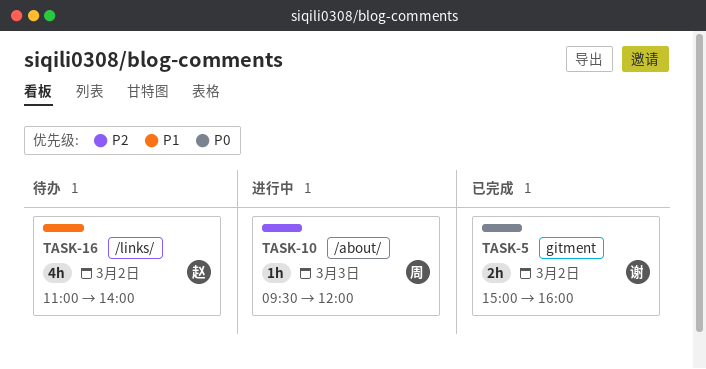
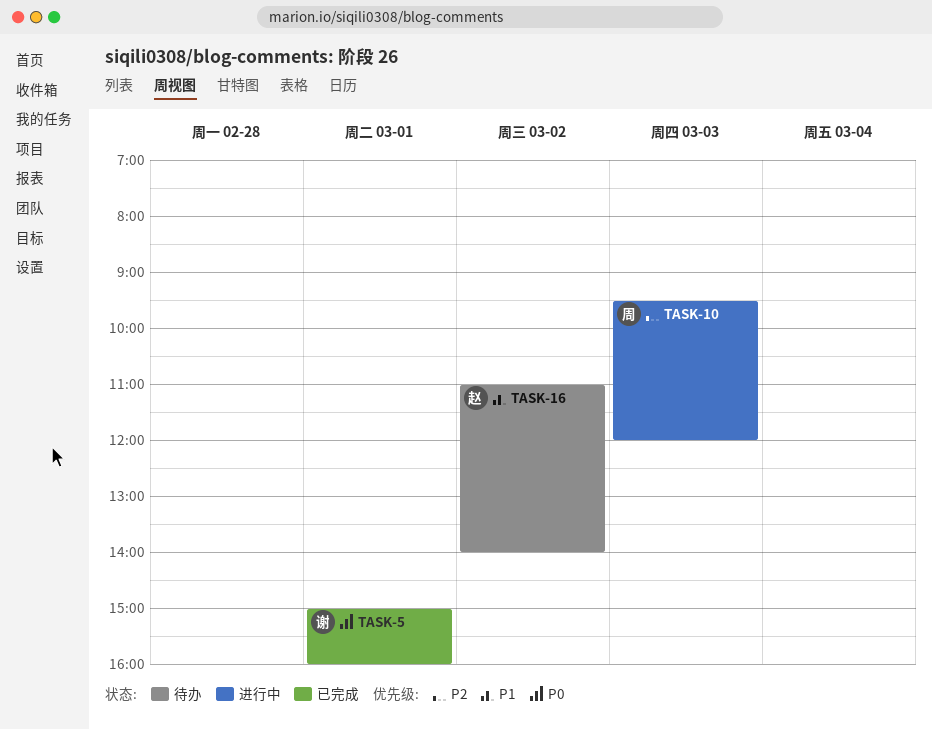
TASK-5, day: Mar 2 -> Mar 1

